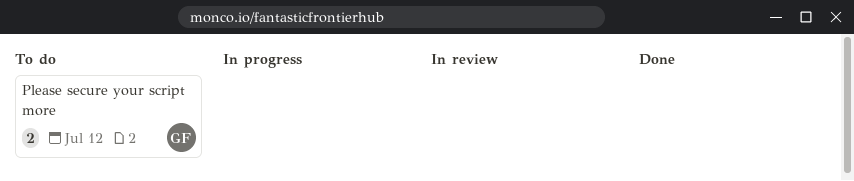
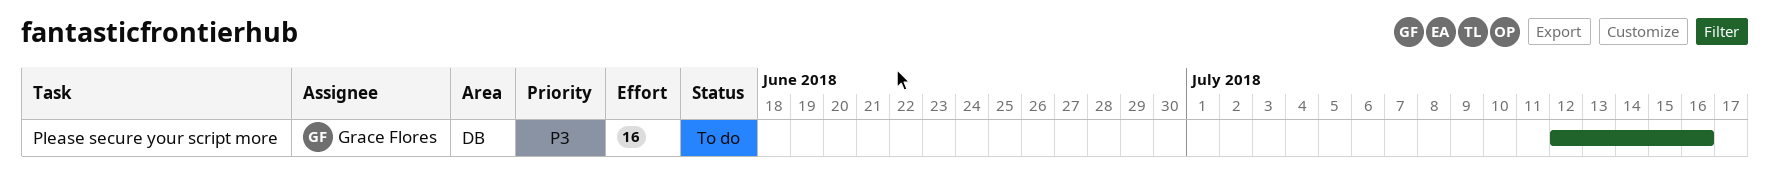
Please secure your script more, estimate: 2 -> 16
Please secure your script more, due: Jul 12 -> Jul 16

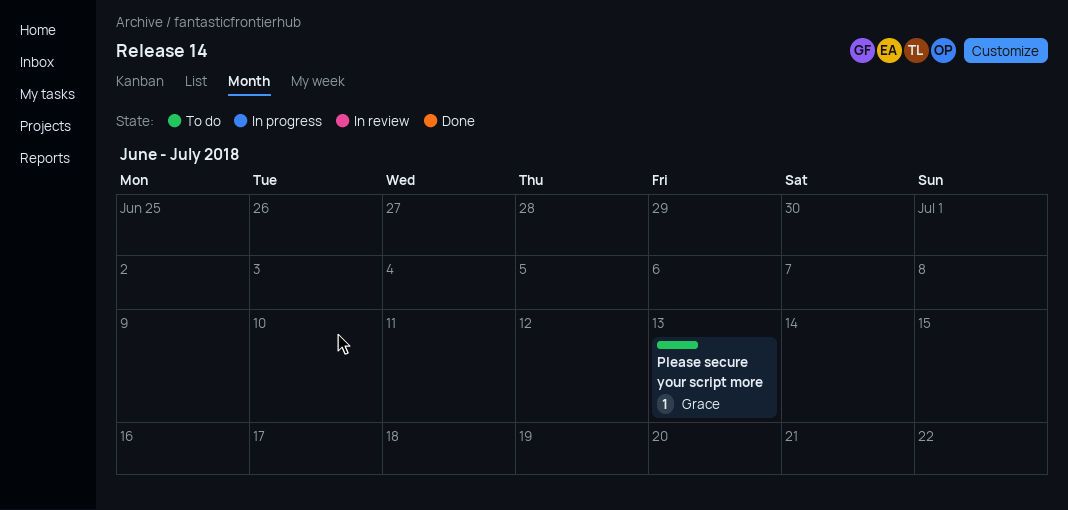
Please secure your script more, estimate: 16 -> 1
Please secure your script more, due: Jul 16 -> Jul 13

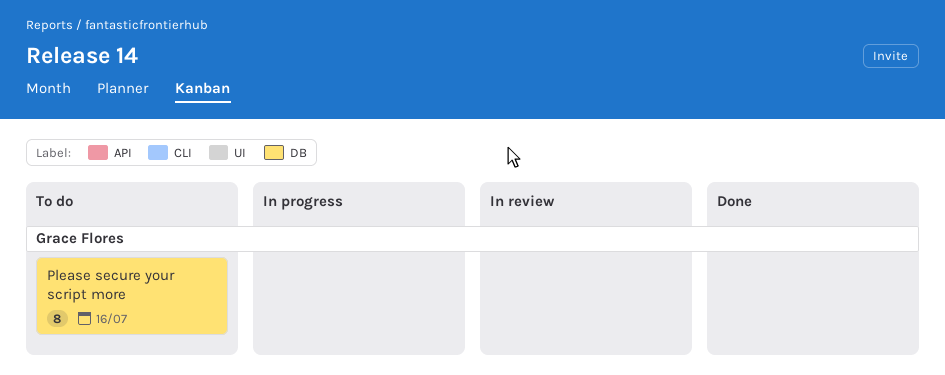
Please secure your script more, estimate: 1 -> 8
Please secure your script more, due: Jul 13 -> Jul 16

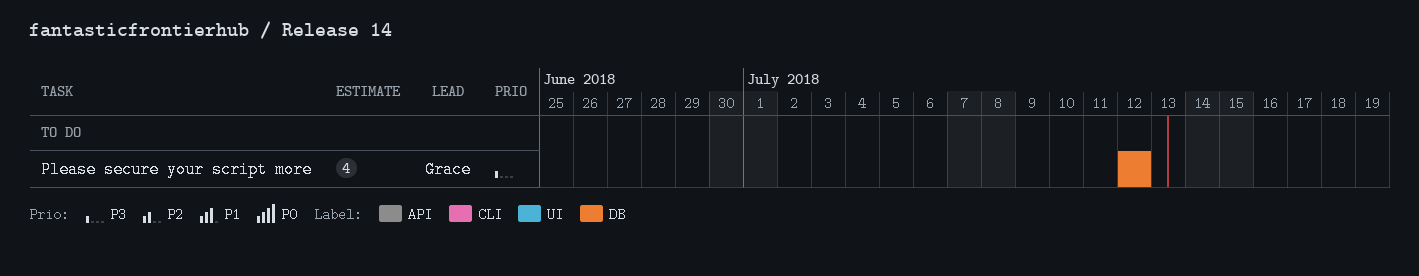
Please secure your script more, estimate: 8 -> 4
Please secure your script more, due: Jul 16 -> Jul 12

